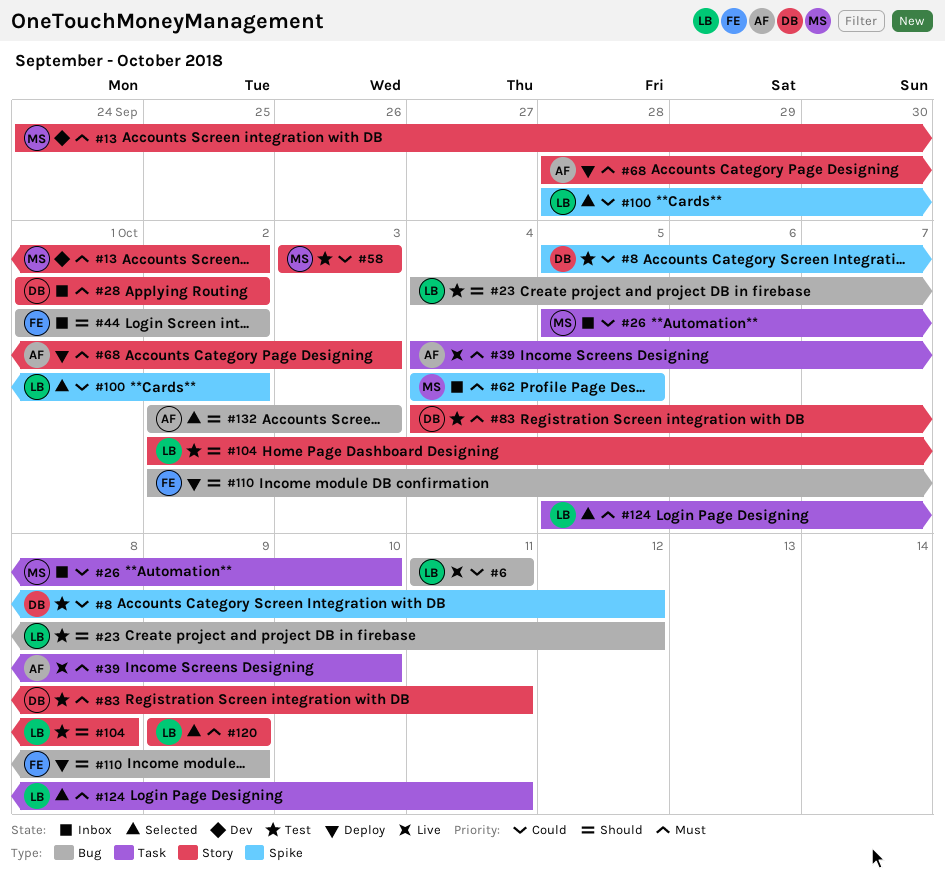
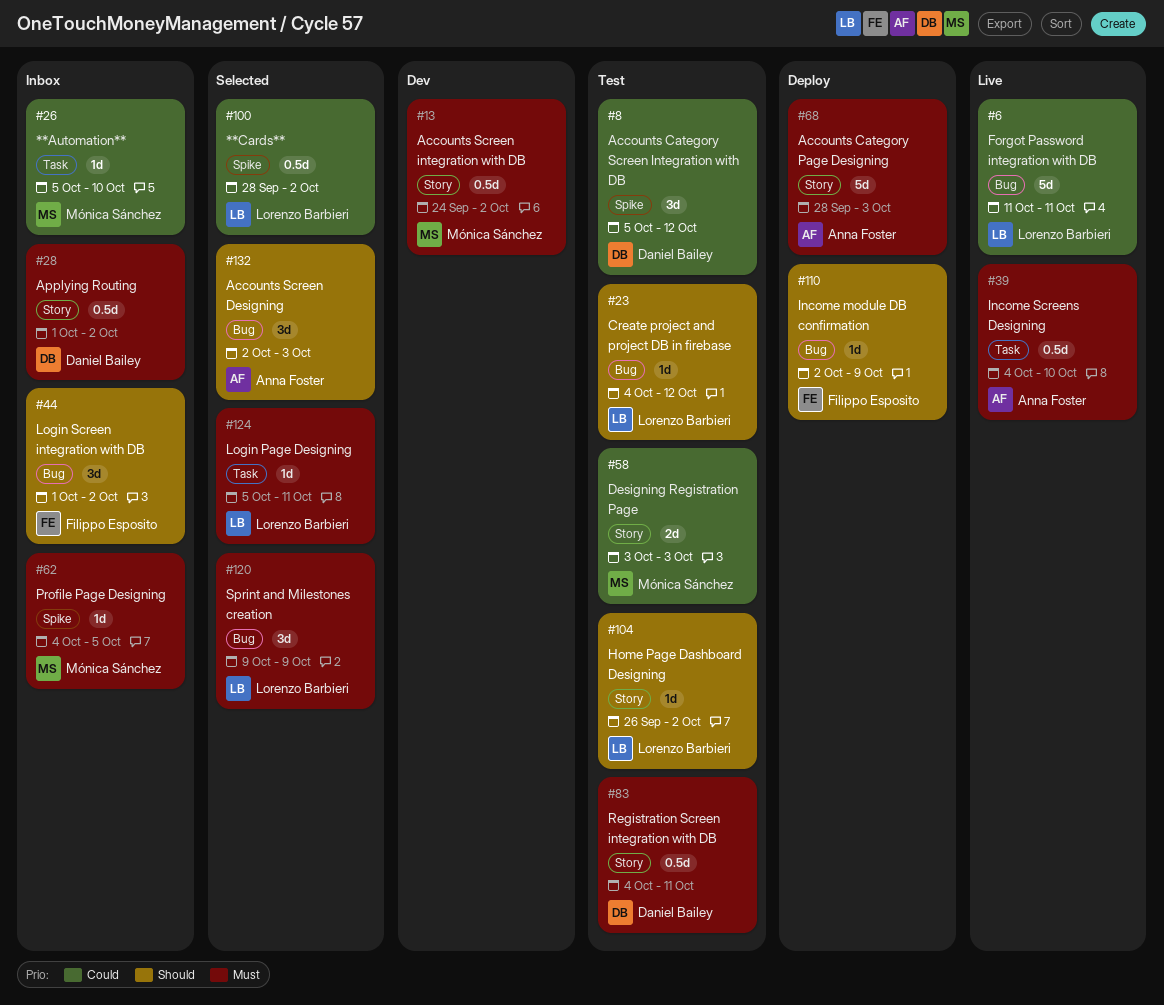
#104, start: Oct 2 -> Sep 26
#104, due: Oct 8 -> Oct 2
#120, label: Story -> Bug

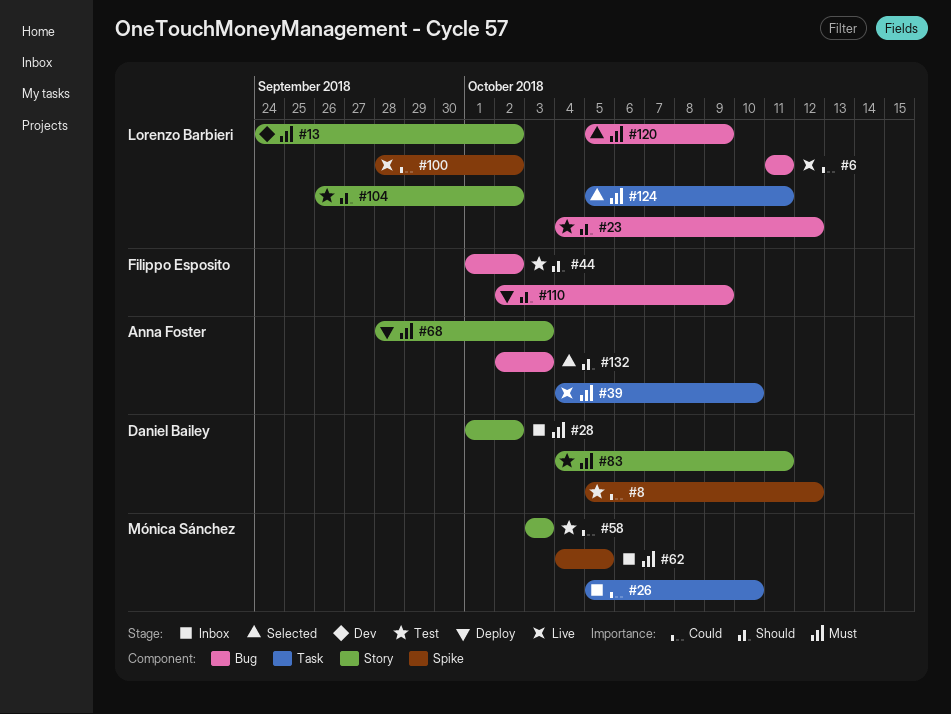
#13, owner: Mónica Sánchez -> Lorenzo Barbieri
#44, status: Inbox -> Test
#100, status: Selected -> Live
#120, start: Oct 9 -> Oct 5

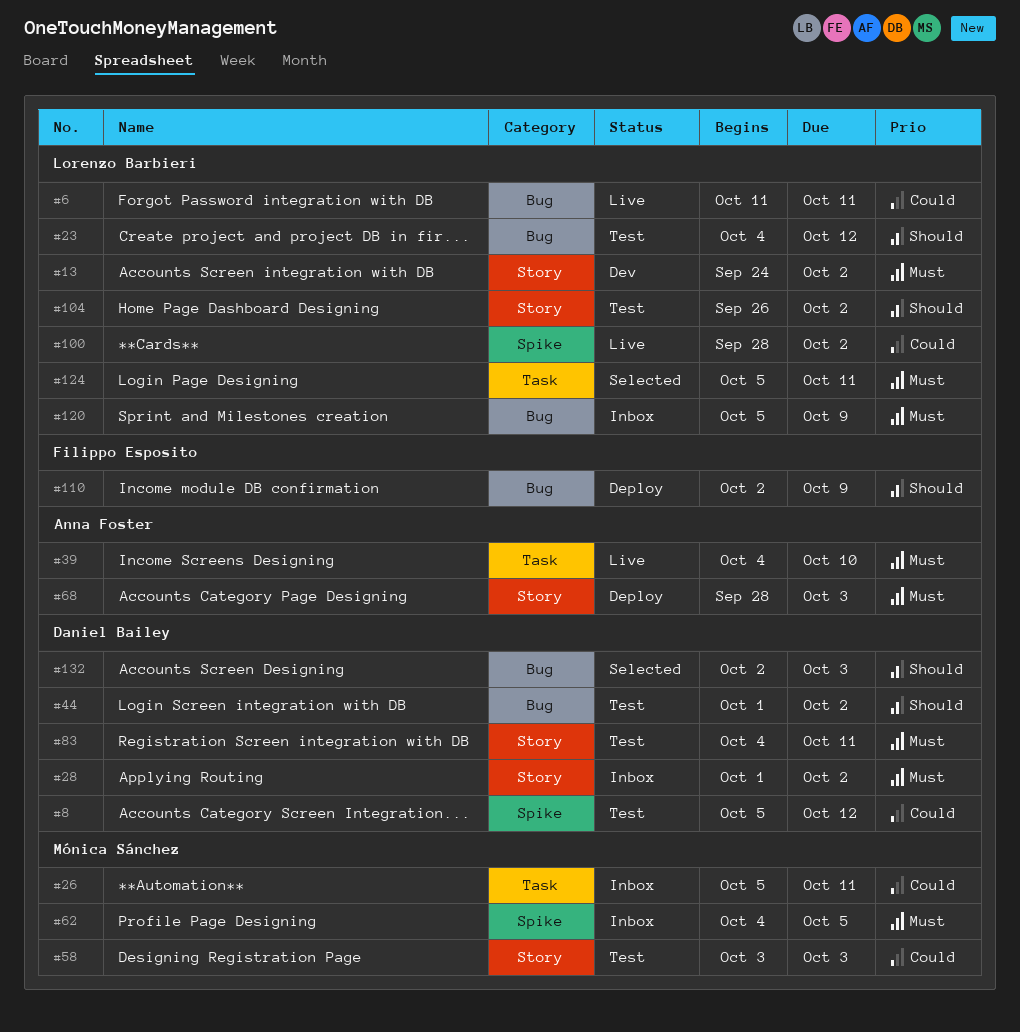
#26, due: Oct 10 -> Oct 11
#44, owner: Filippo Esposito -> Daniel Bailey
#120, status: Selected -> Inbox
#132, owner: Anna Foster -> Daniel Bailey

